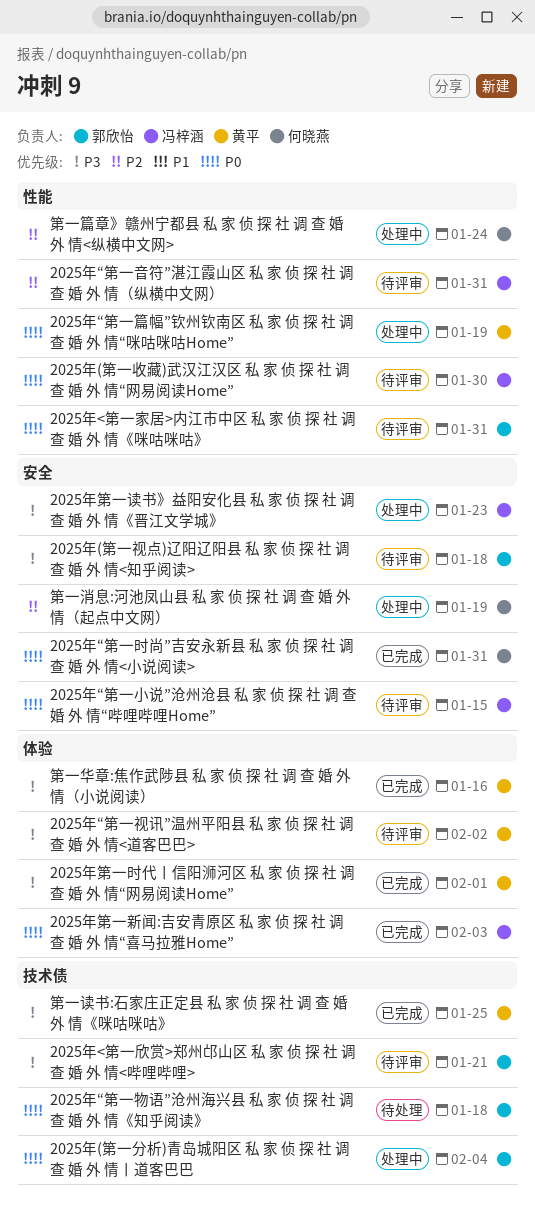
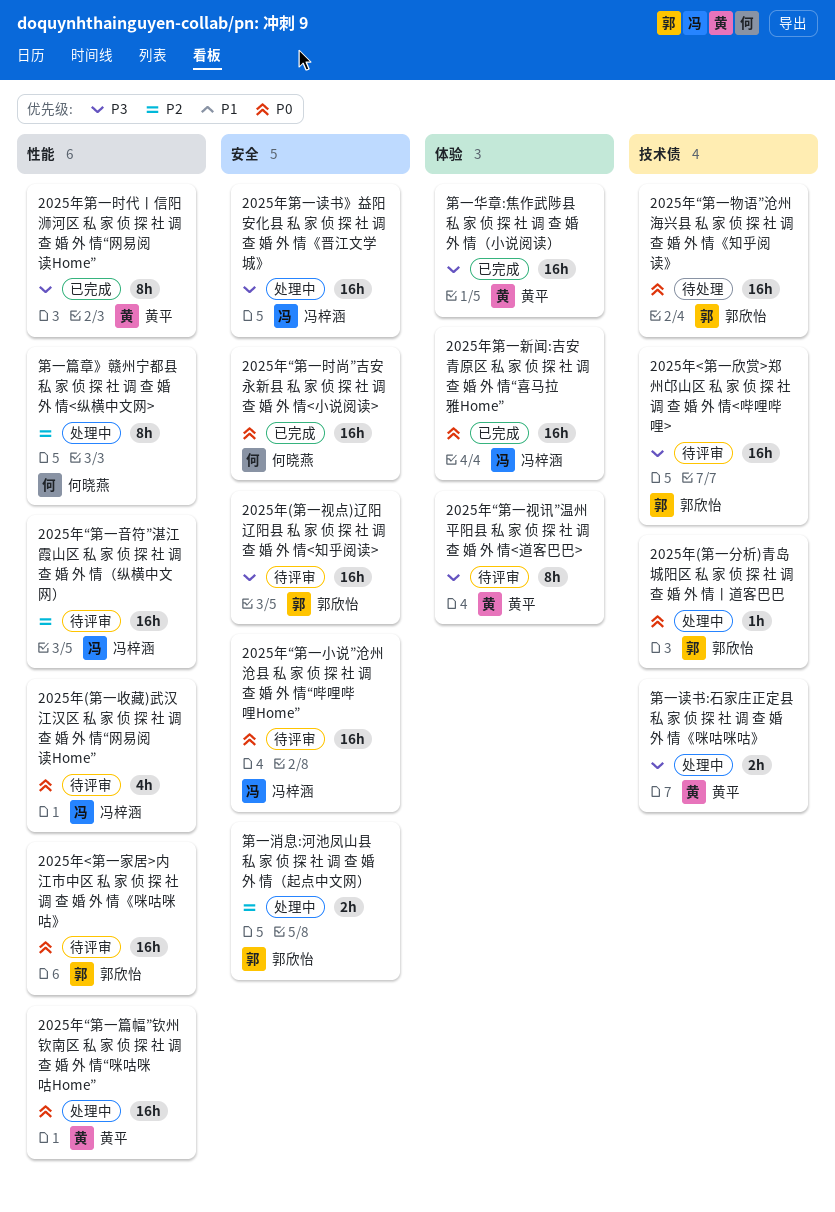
2025年第一时代丨信阳浉河区 私 家 侦 探 社 调 查 婚 外 情“网易阅读Home”, label: 体验 -> 性能
第一消息:河池凤山县 私 家 侦 探 社 调 查 婚 外 情（起点中文网）, owner: 何晓燕 -> 郭欣怡
第一读书:石家庄正定县 私 家 侦 探 社 调 查 婚 外 情《咪咕咪咕》, status: 已完成 -> 处理中

